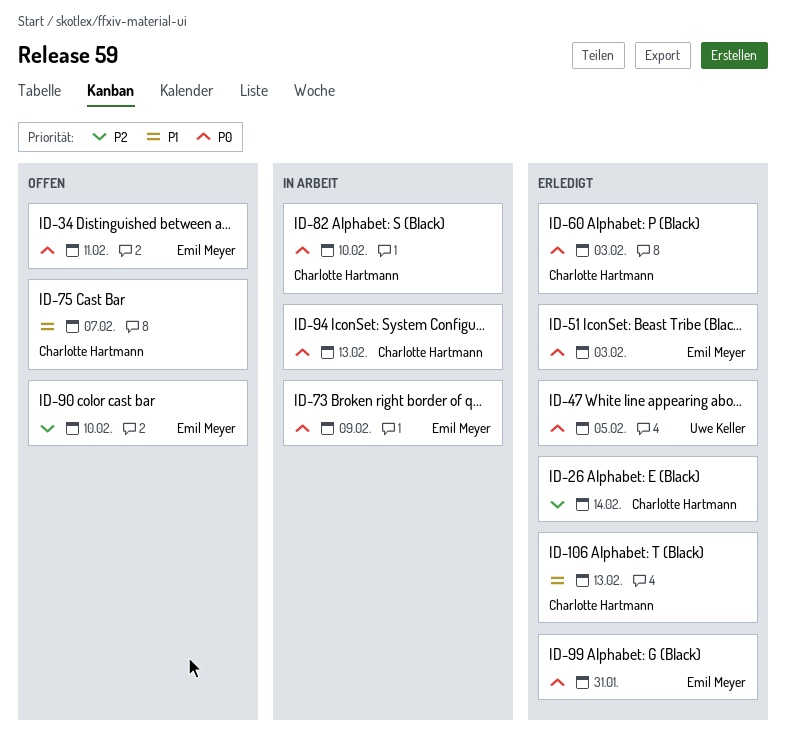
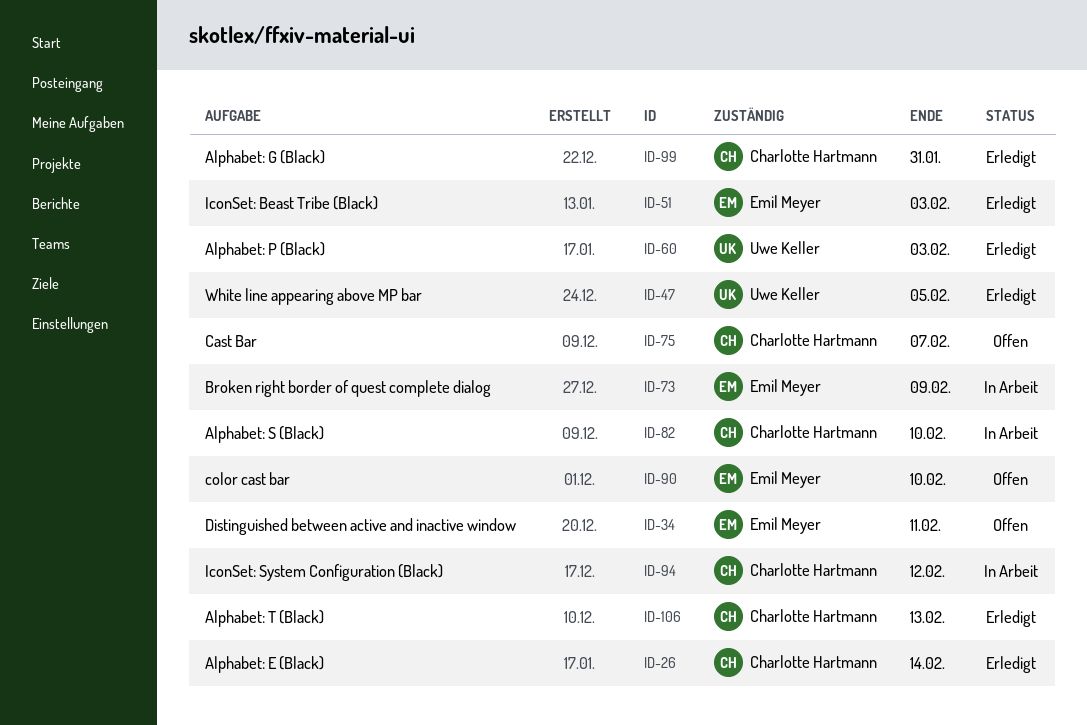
ID-60, owner: Charlotte Hartmann -> Uwe Keller
ID-94, due: Feb 13 -> Feb 12
ID-99, owner: Emil Meyer -> Charlotte Hartmann

